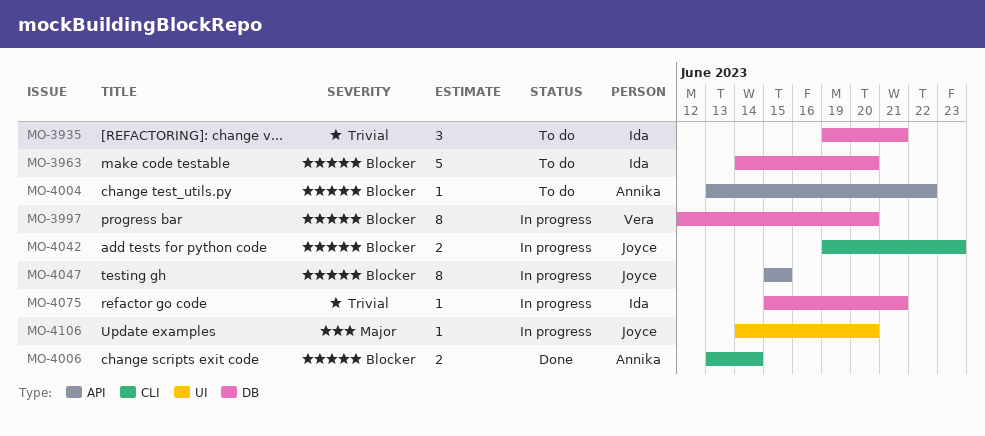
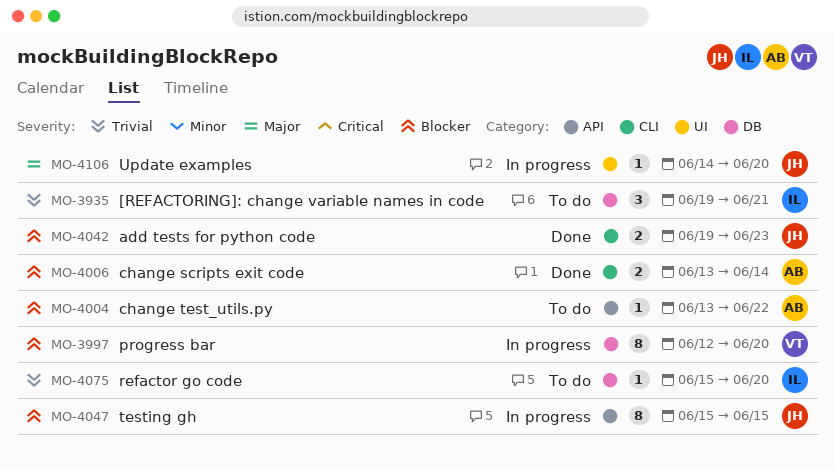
MO-3963: present -> none
MO-4042, status: In progress -> Done
MO-4075, status: In progress -> To do
MO-4075, due: Jun 21 -> Jun 20

